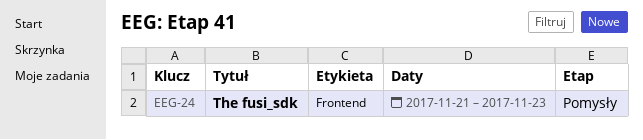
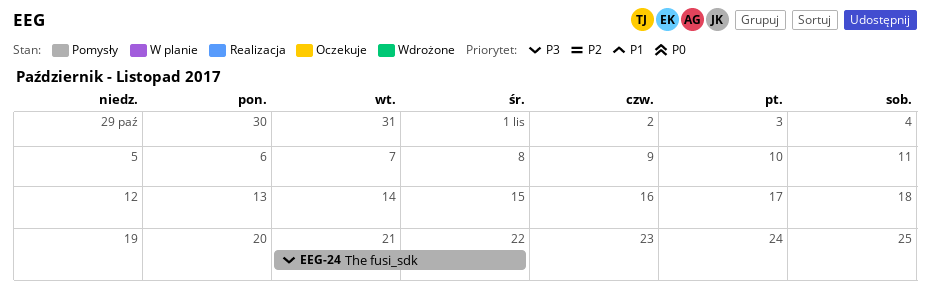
EEG-24, due: Nov 23 -> Nov 22

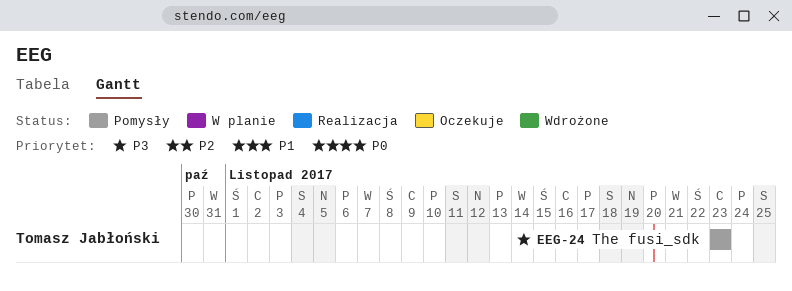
EEG-24, start: Nov 21 -> Nov 23
EEG-24, due: Nov 22 -> Nov 23

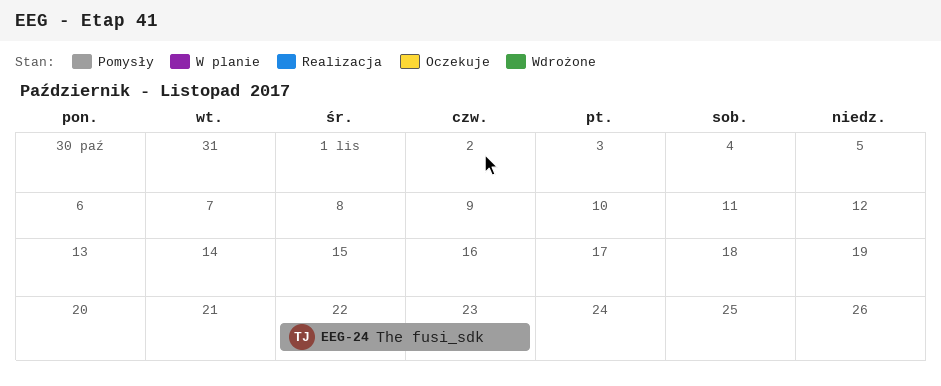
EEG-24, start: Nov 23 -> Nov 22

